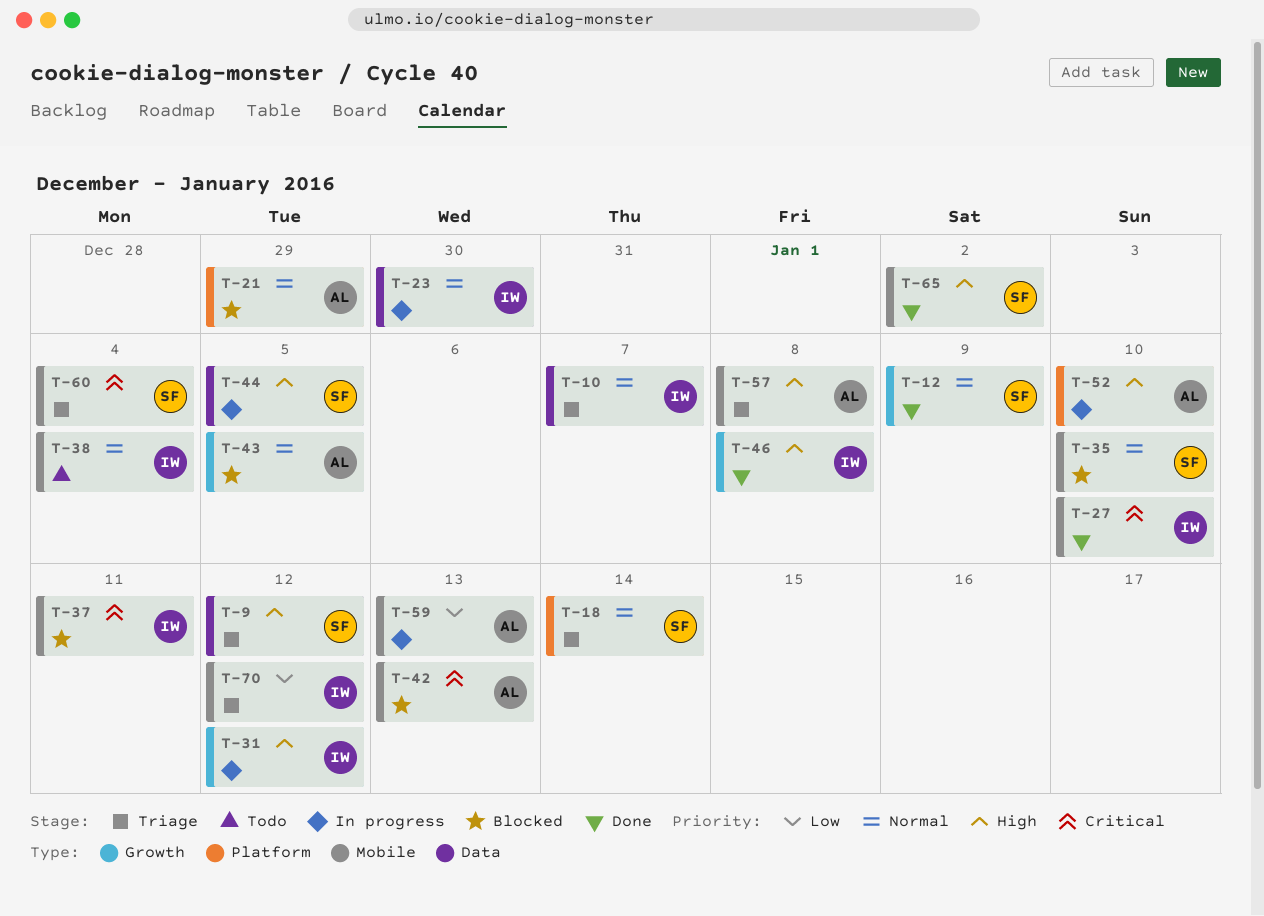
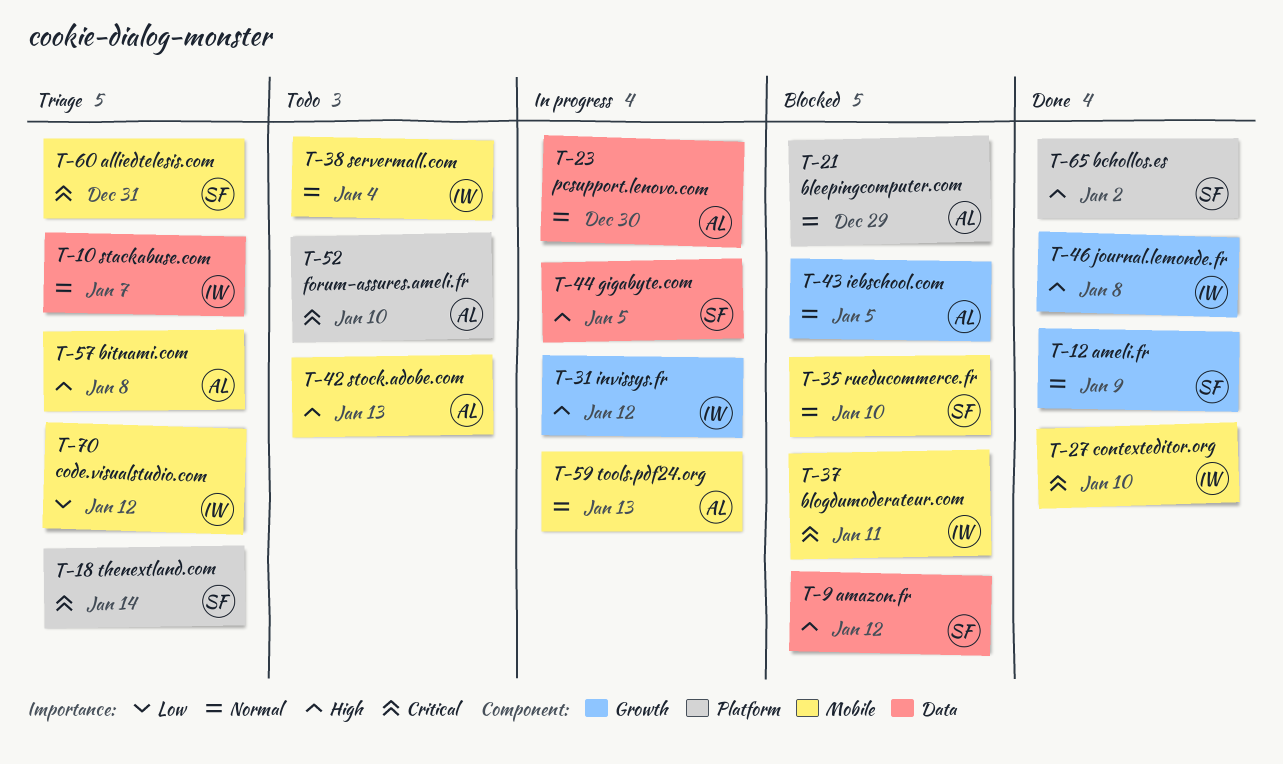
T-9, status: Triage -> Blocked
T-18, priority: Normal -> Critical
T-23, owner: IW -> AL
T-42, status: Blocked -> Todo
T-42, priority: Critical -> High
T-52, status: In progress -> Todo
T-52, priority: High -> Critical
T-59, priority: Low -> Normal
T-60, due: Jan 4 -> Dec 31
T-65, label: Mobile -> Platform

